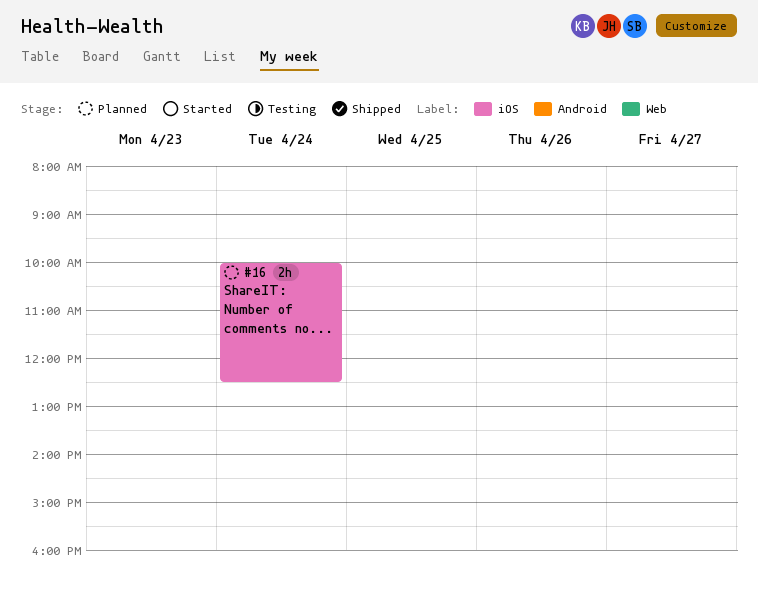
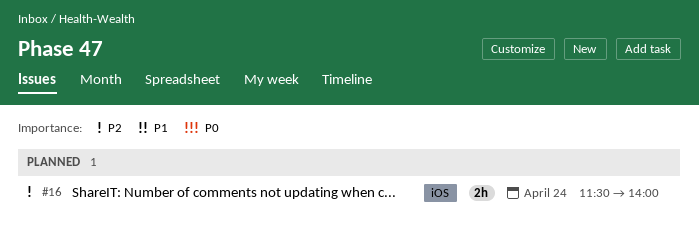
#16, begins: 10:00 -> 11:30
#16, ends: 12:30 -> 14:00

